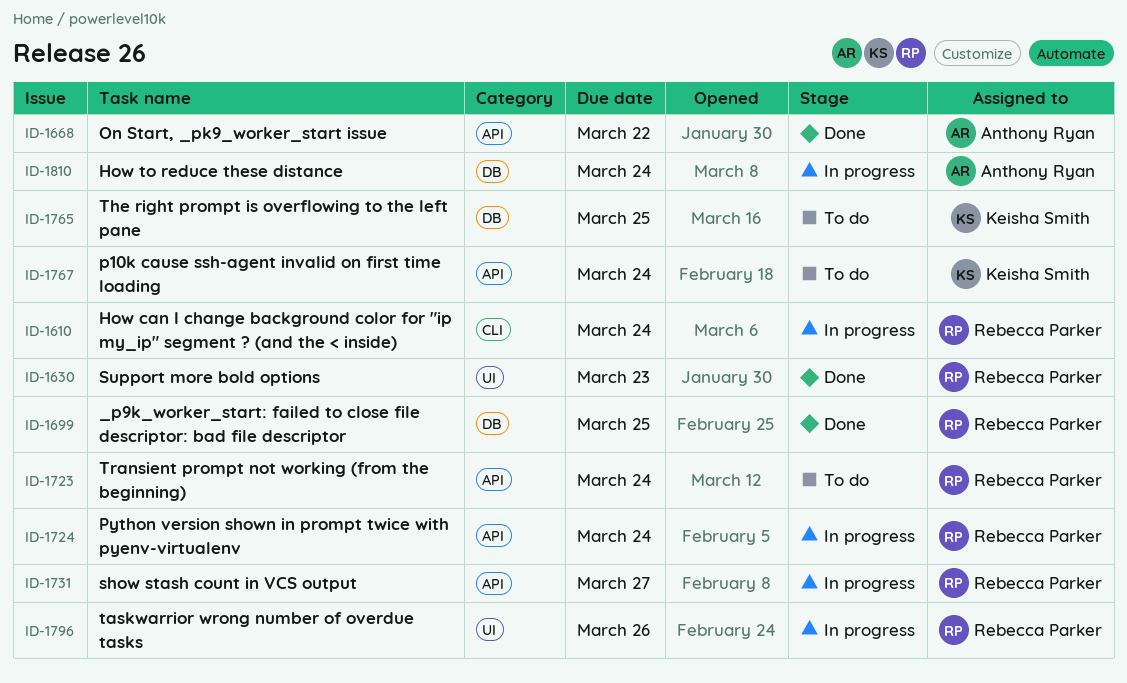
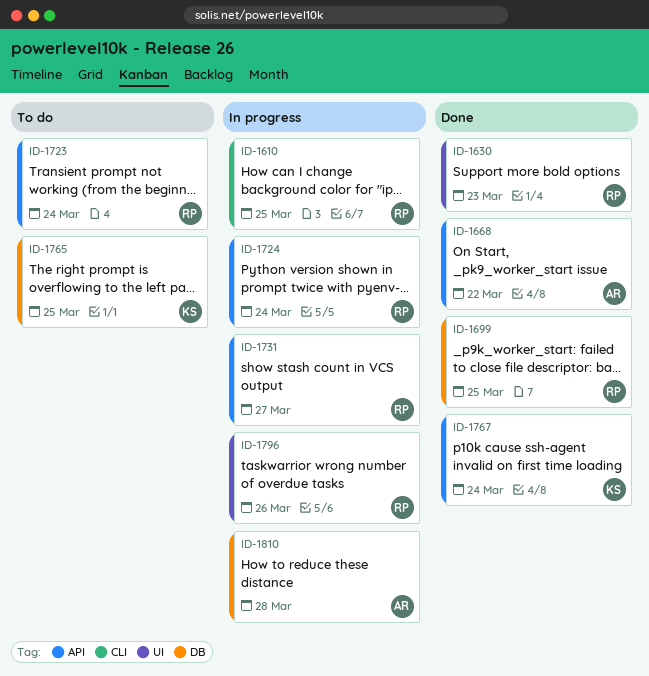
ID-1610, due: Mar 24 -> Mar 25
ID-1767, status: To do -> Done
ID-1810, due: Mar 24 -> Mar 28

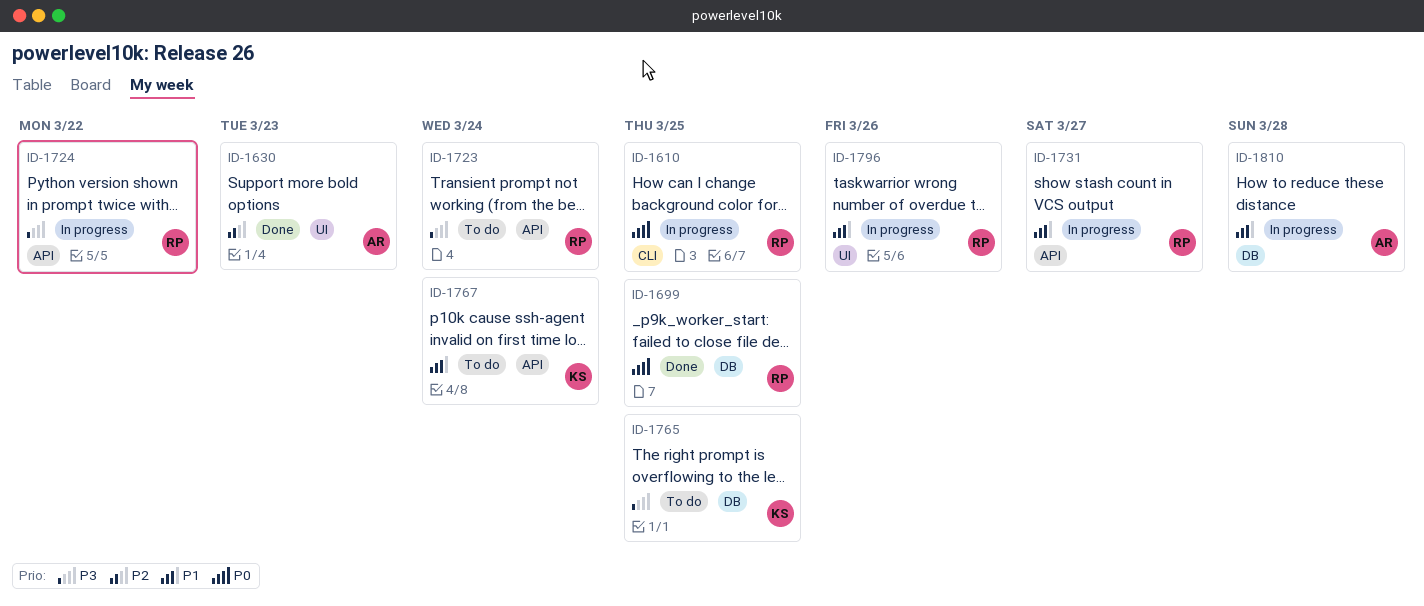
ID-1630, owner: RP -> AR
ID-1668: present -> none
ID-1724, due: Mar 24 -> Mar 22
ID-1767, status: Done -> To do

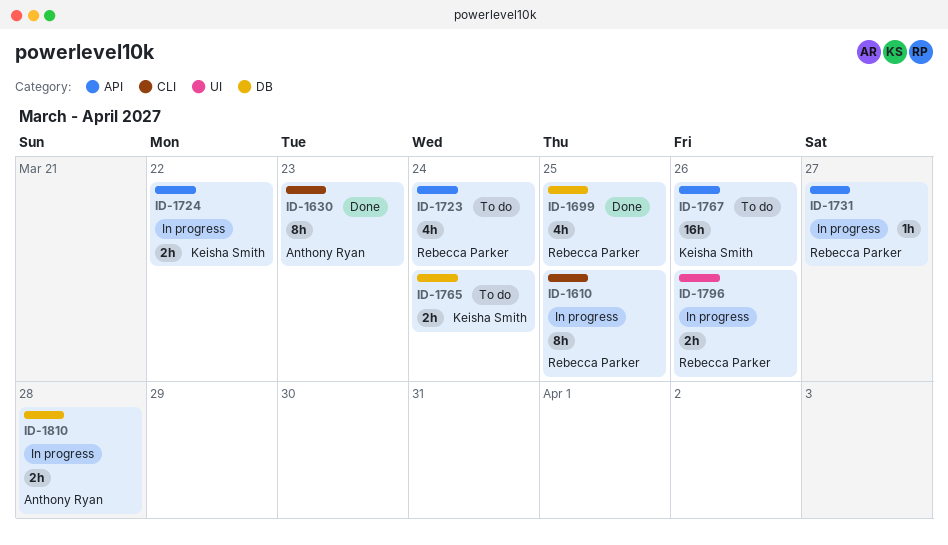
ID-1630, label: UI -> CLI
ID-1724, owner: Rebecca Parker -> Keisha Smith
ID-1765, due: Mar 25 -> Mar 24
ID-1767, due: Mar 24 -> Mar 26

